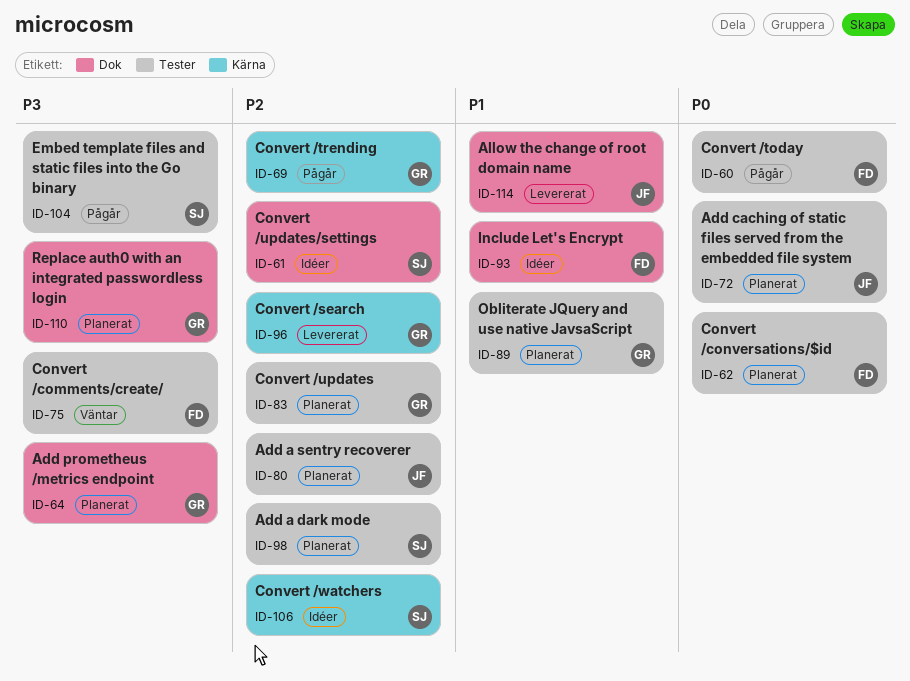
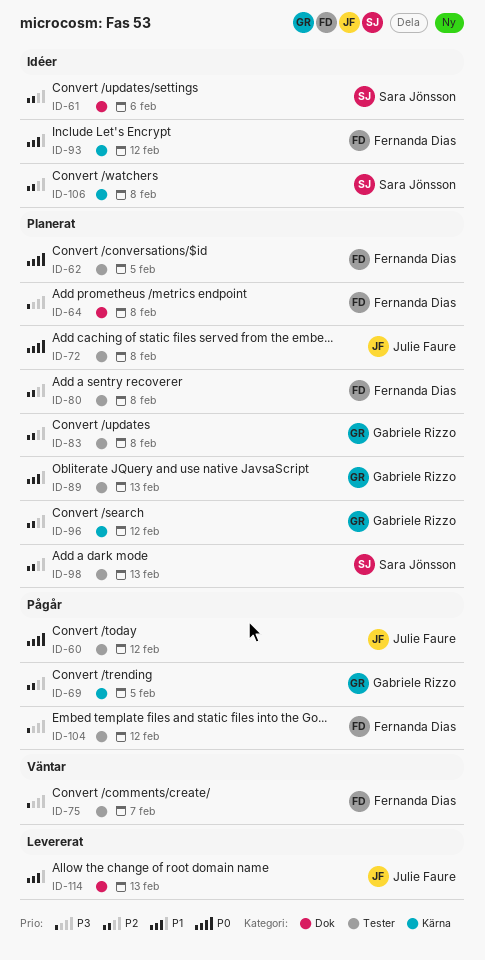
ID-60, owner: Fernanda Dias -> Julie Faure
ID-64, owner: Gabriele Rizzo -> Fernanda Dias
ID-80, owner: Julie Faure -> Fernanda Dias
ID-93, label: Dok -> Kärna
ID-96, status: Levererat -> Planerat
ID-104, owner: Sara Jönsson -> Fernanda Dias
ID-110: present -> none

